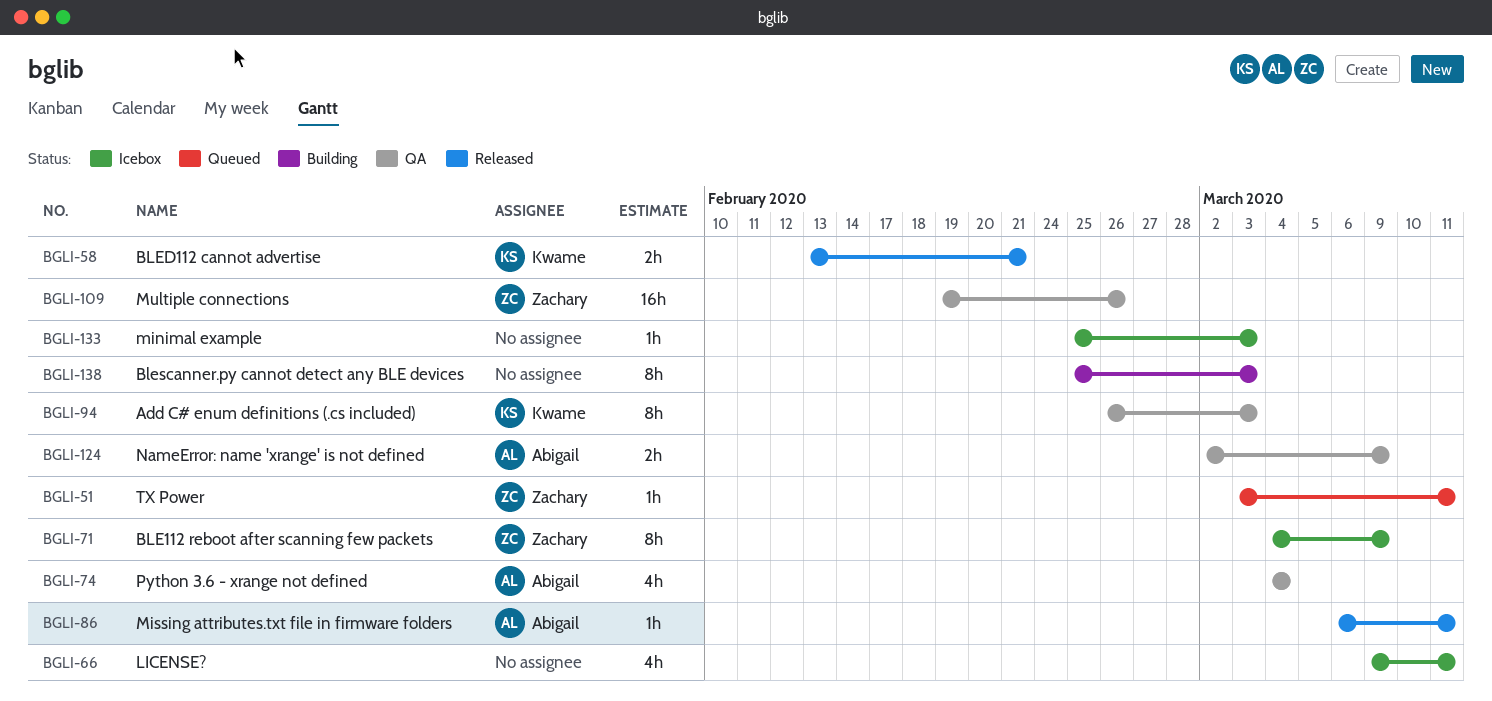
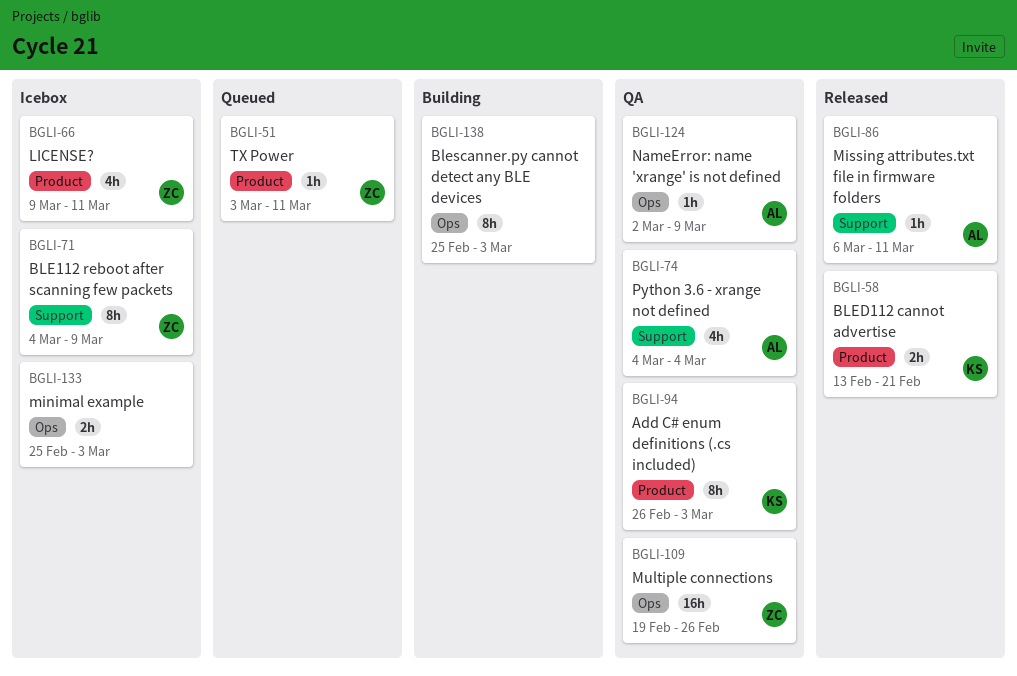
BGLI-66, owner: none -> Zachary
BGLI-124, estimate: 2h -> 1h
BGLI-133, estimate: 1h -> 2h

